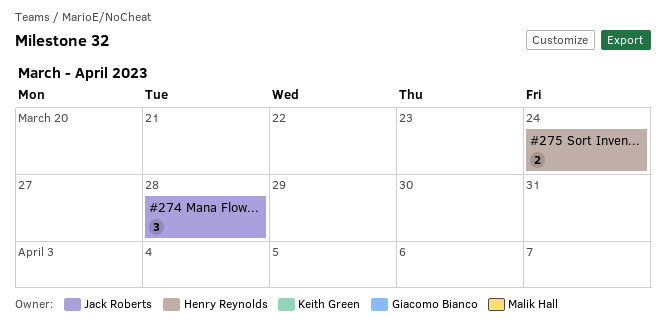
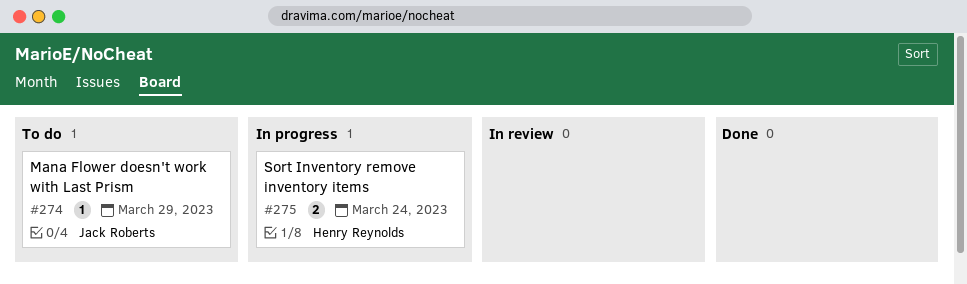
#274, estimate: 3 -> 1
#274, due: Mar 28 -> Mar 29

